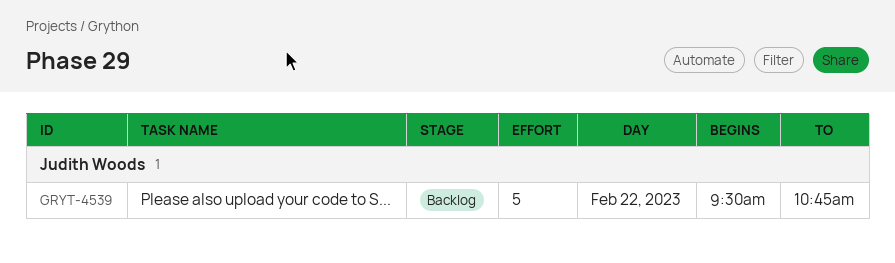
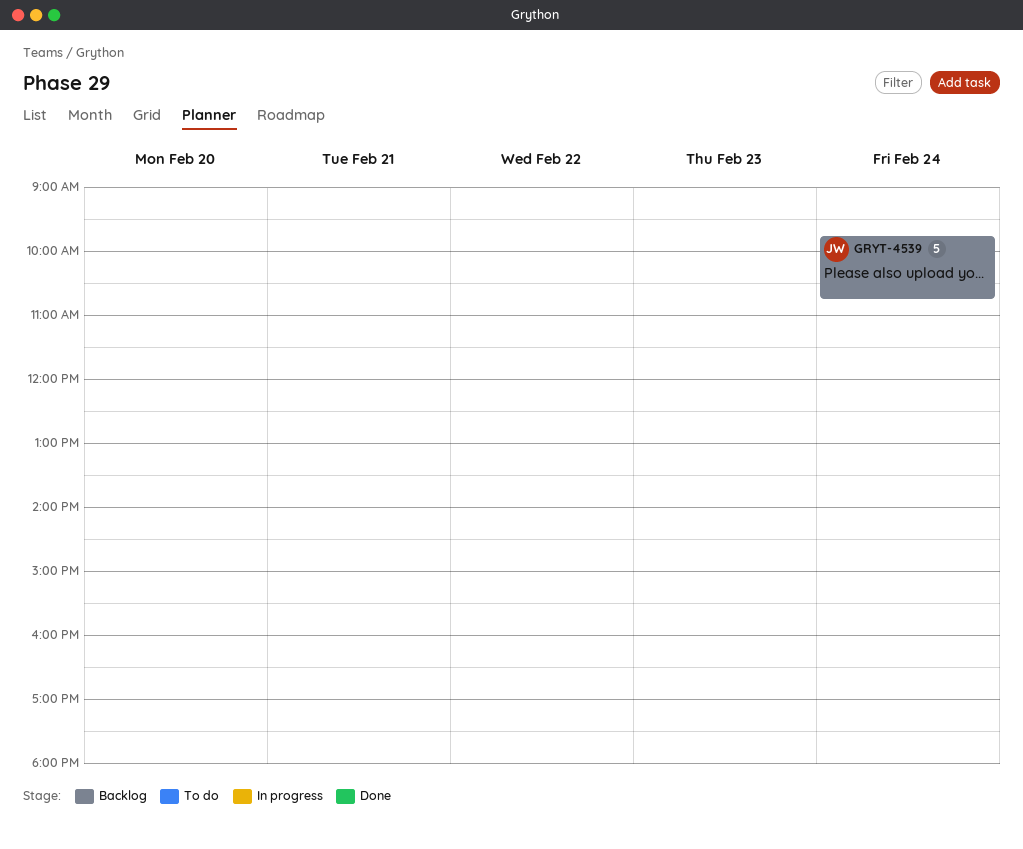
GRYT-4539, day: Feb 22 -> Feb 24
GRYT-4539, begins: 09:30 -> 09:45

